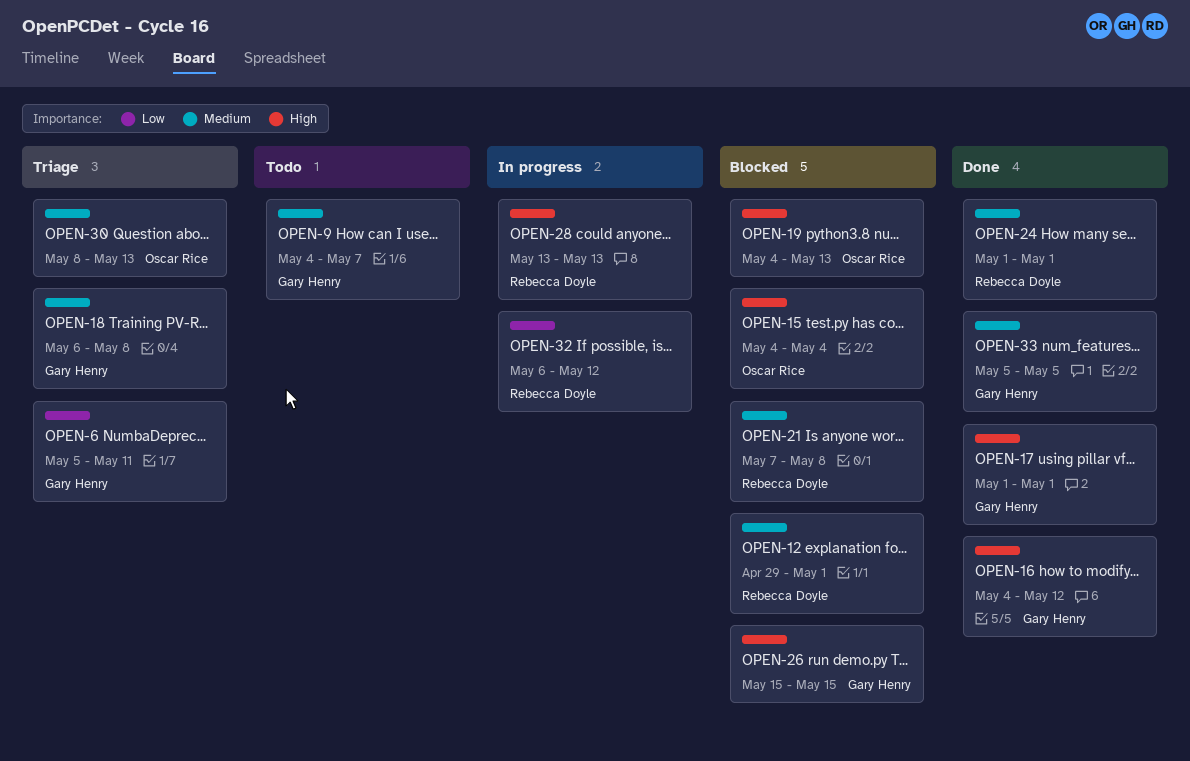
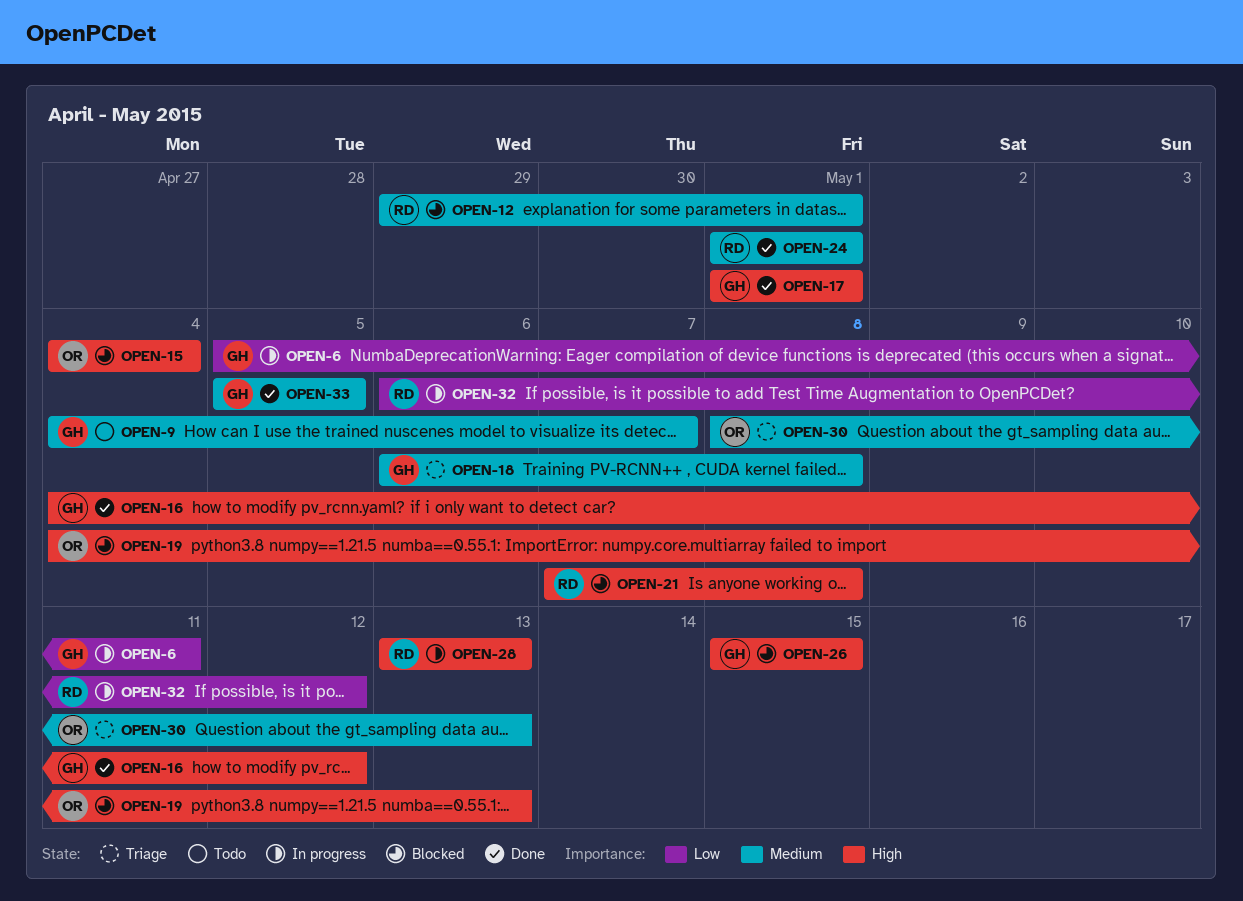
OPEN-6, status: Triage -> In progress
OPEN-21, priority: Medium -> High

